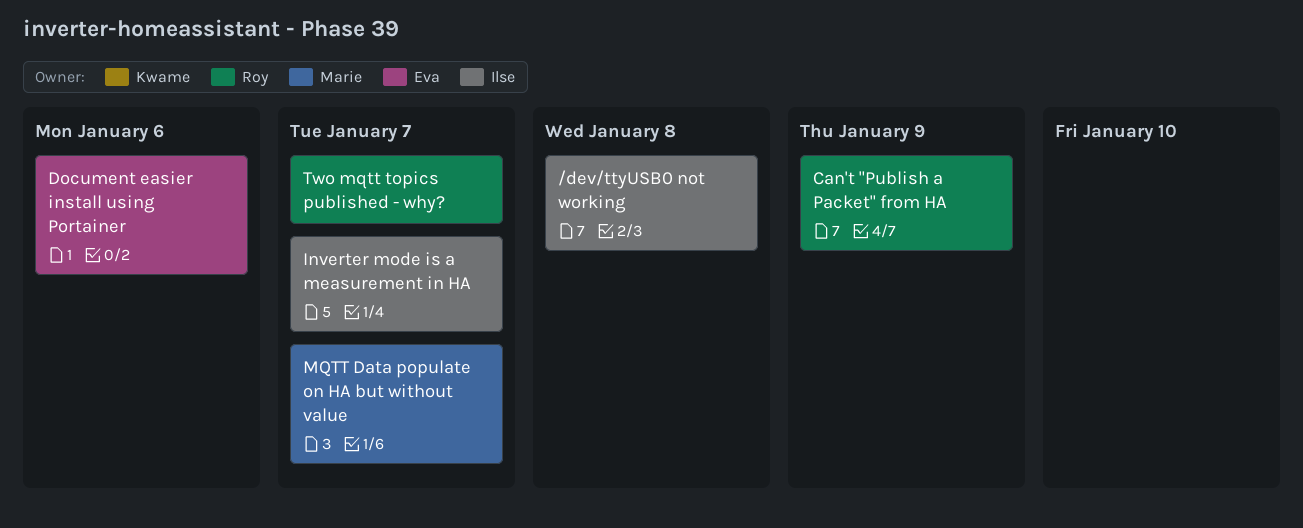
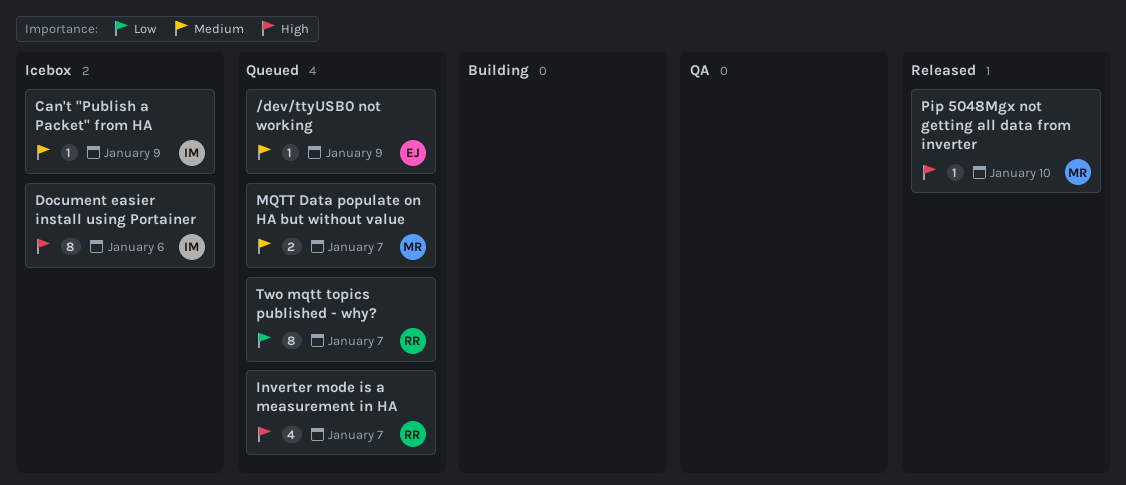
/dev/ttyUSB0 not working, owner: Ilse -> Eva
/dev/ttyUSB0 not working, due: Jan 8 -> Jan 9
Can't "Publish a Packet" from HA, owner: Roy -> Ilse
Document easier install using Portainer, owner: Eva -> Ilse
Inverter mode is a measurement in HA, owner: Ilse -> Roy
Pip 5048Mgx not getting all data from inverter: none -> present

